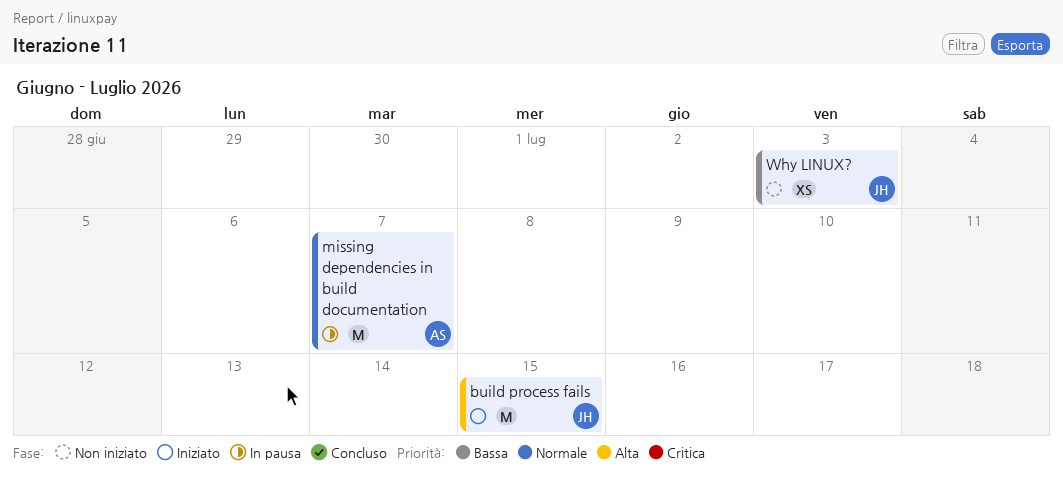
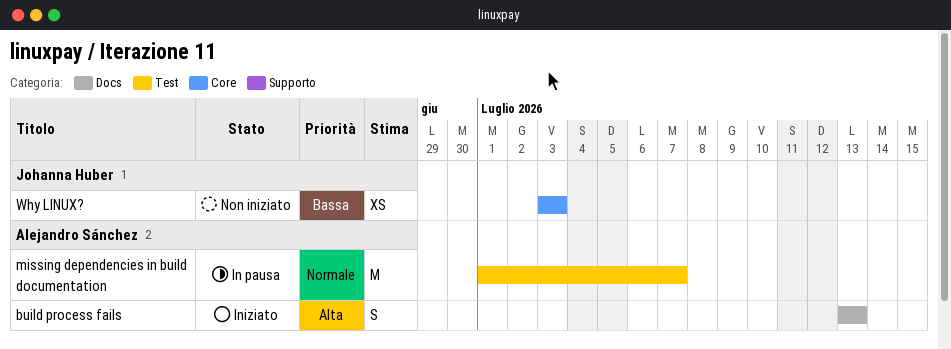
build process fails, owner: Johanna Huber -> Alejandro Sánchez
build process fails, estimate: M -> S
build process fails, due: Jul 15 -> Jul 13

